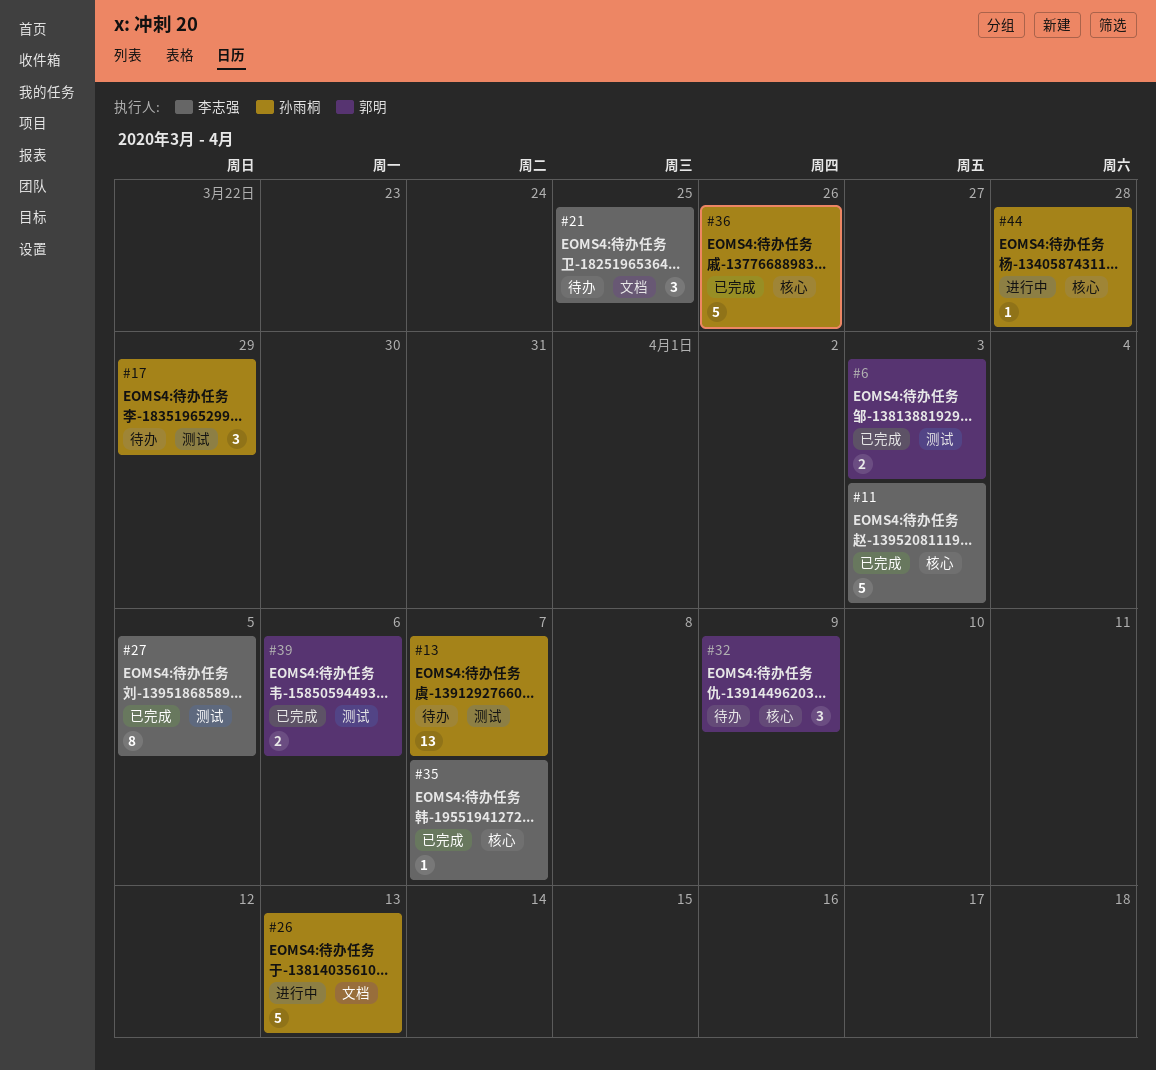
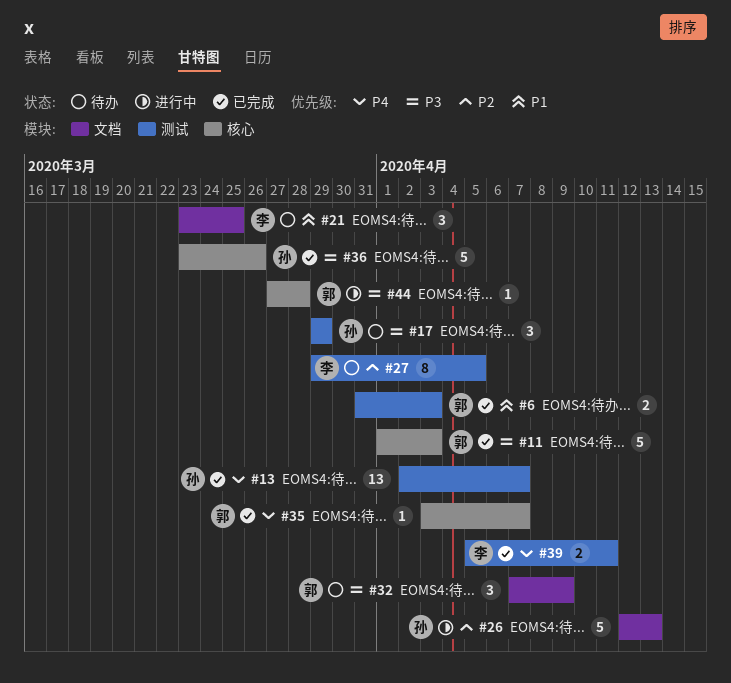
#11, owner: 李志强 -> 郭明
#13, status: 待办 -> 已完成
#27, status: 已完成 -> 待办
#32, label: 核心 -> 文档
#35, owner: 李志强 -> 郭明
#39, owner: 郭明 -> 李志强
#39, due: Apr 6 -> Apr 11
#44, owner: 孙雨桐 -> 郭明

